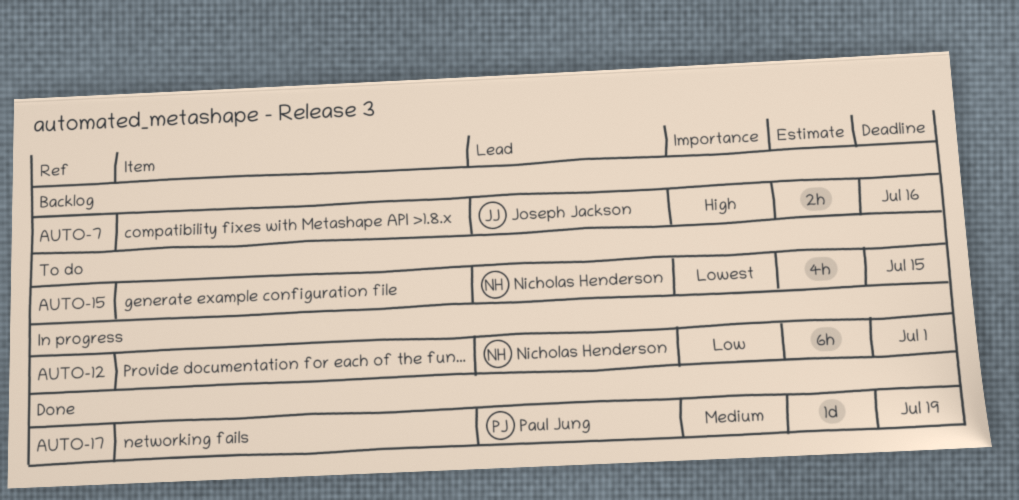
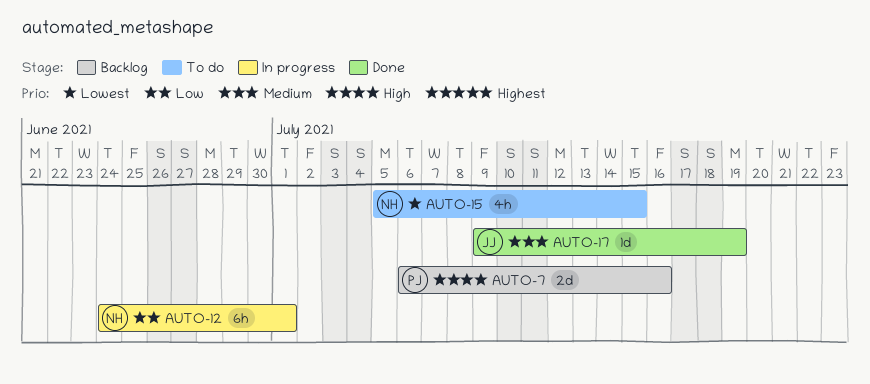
AUTO-7, owner: Joseph Jackson -> Paul Jung
AUTO-7, estimate: 2h -> 2d
AUTO-17, owner: Paul Jung -> Joseph Jackson

